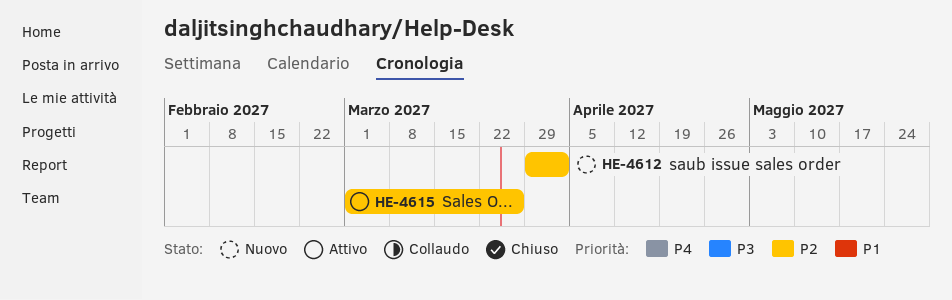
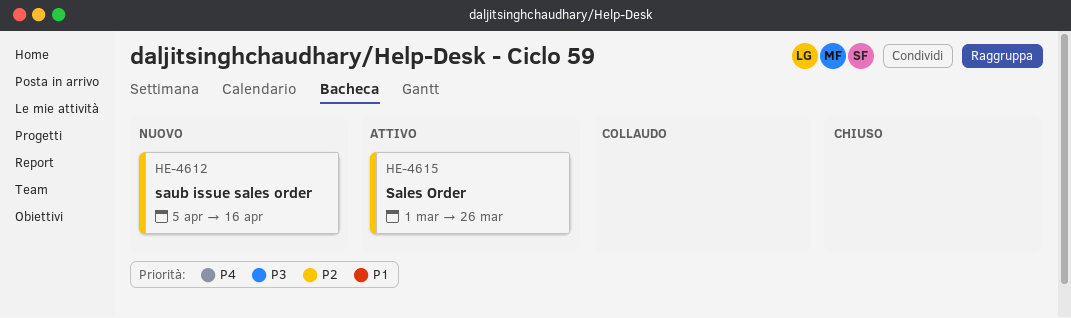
HE-4612, start: Mar 29 -> Apr 5
HE-4612, due: Apr 2 -> Apr 16

